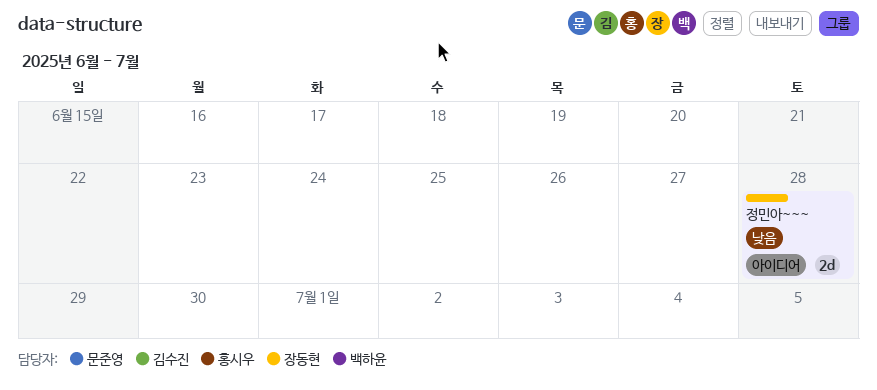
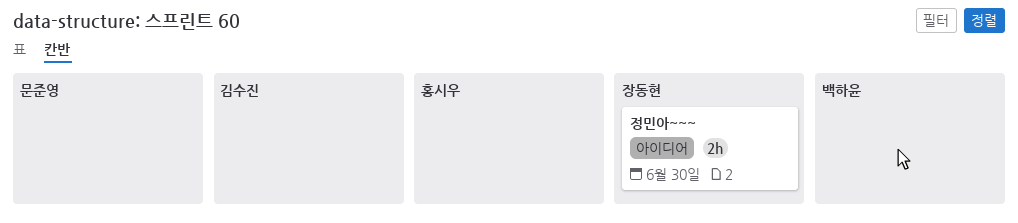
정민아~~~, estimate: 2d -> 2h
정민아~~~, due: Jun 28 -> Jun 30

